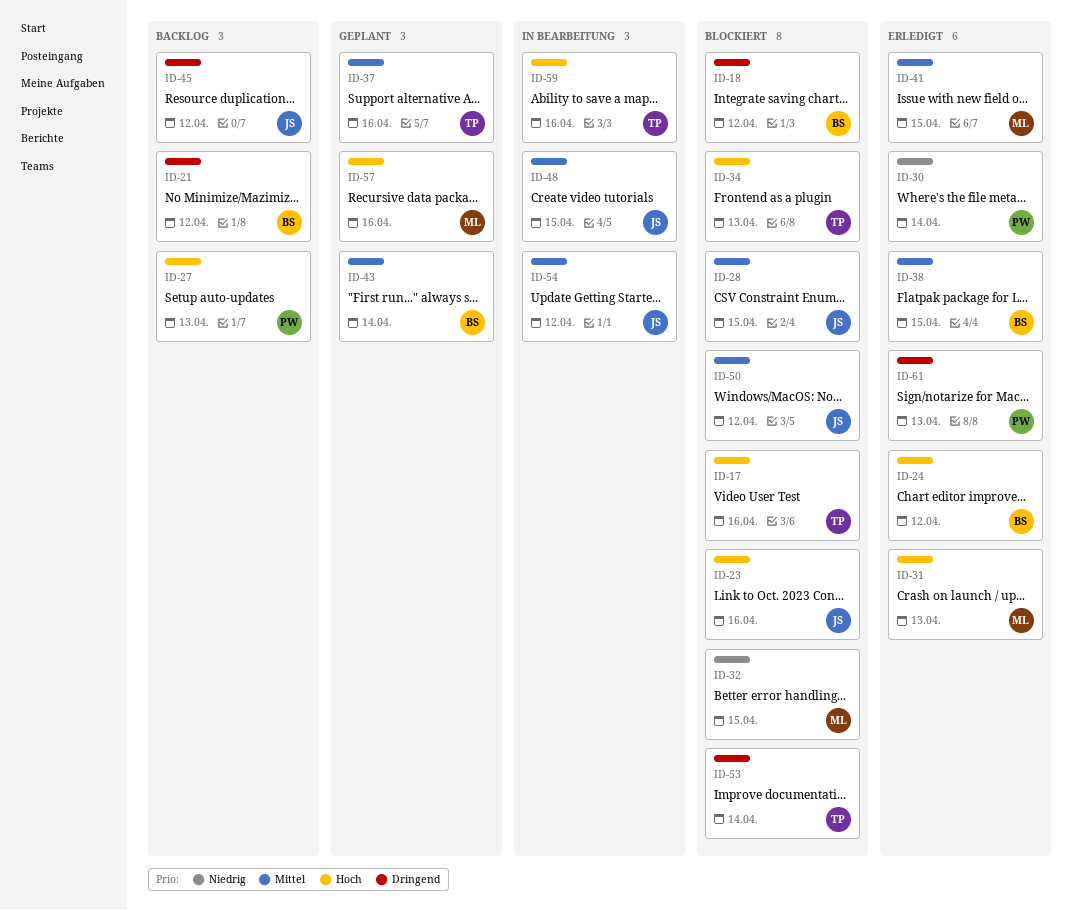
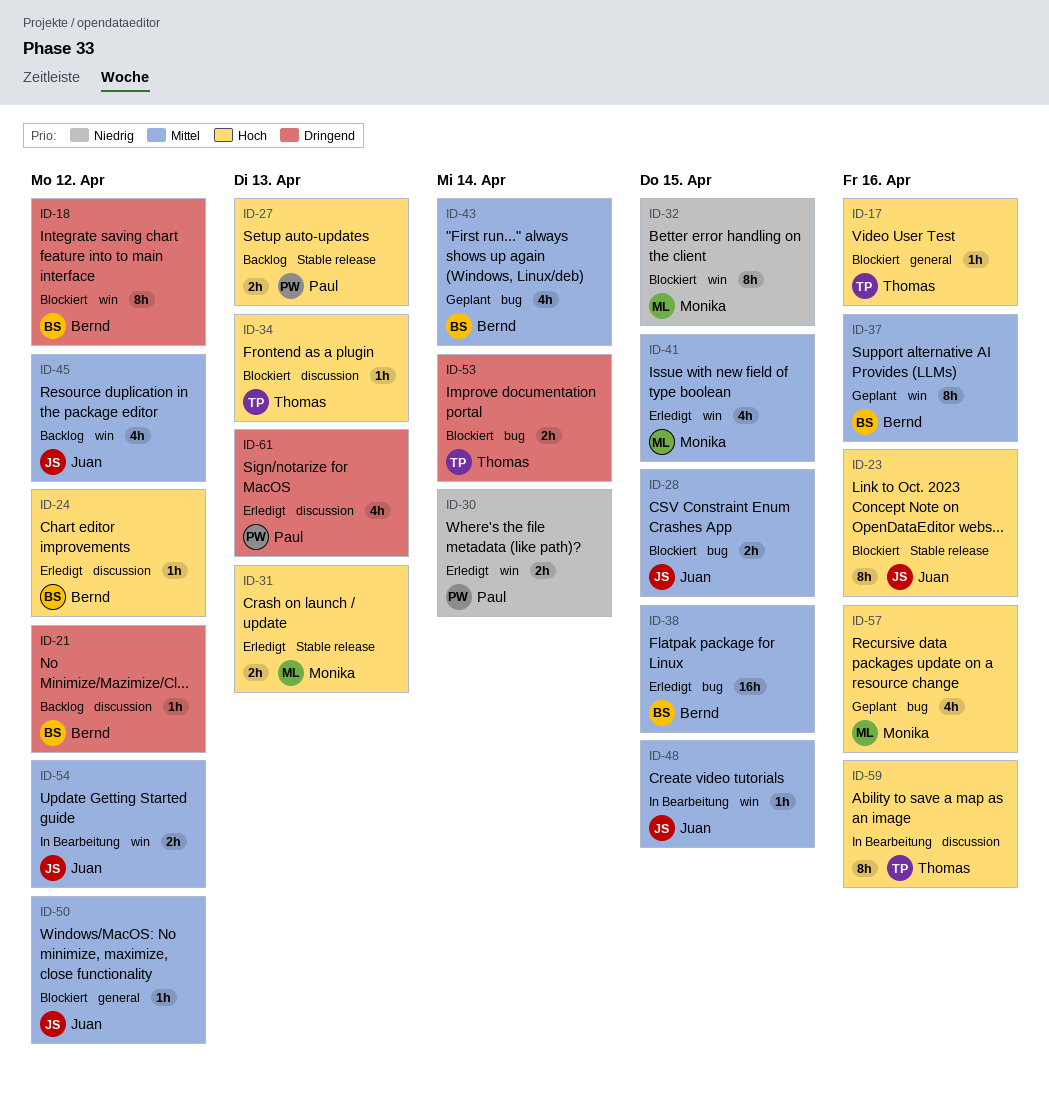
ID-37, owner: Thomas -> Bernd
ID-45, priority: Dringend -> Mittel

